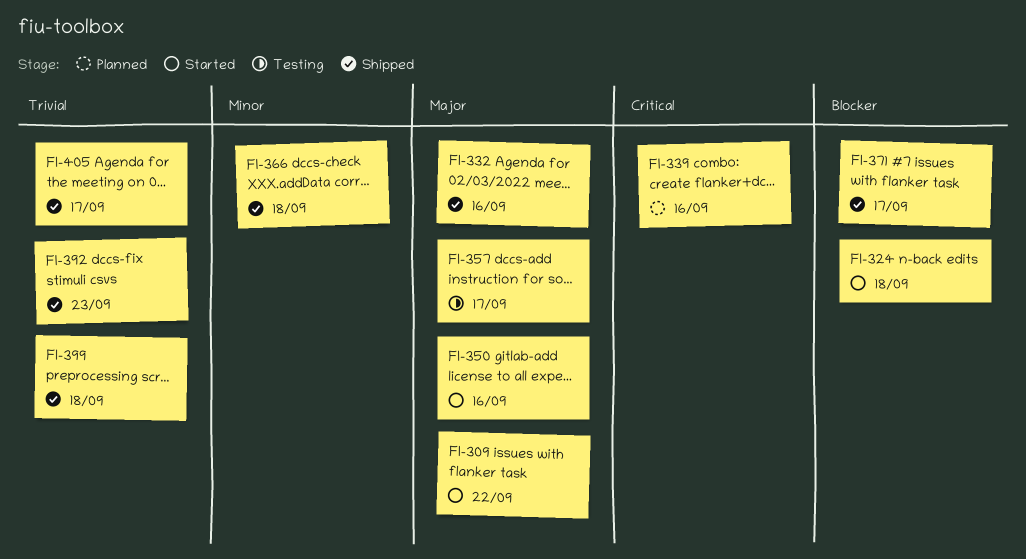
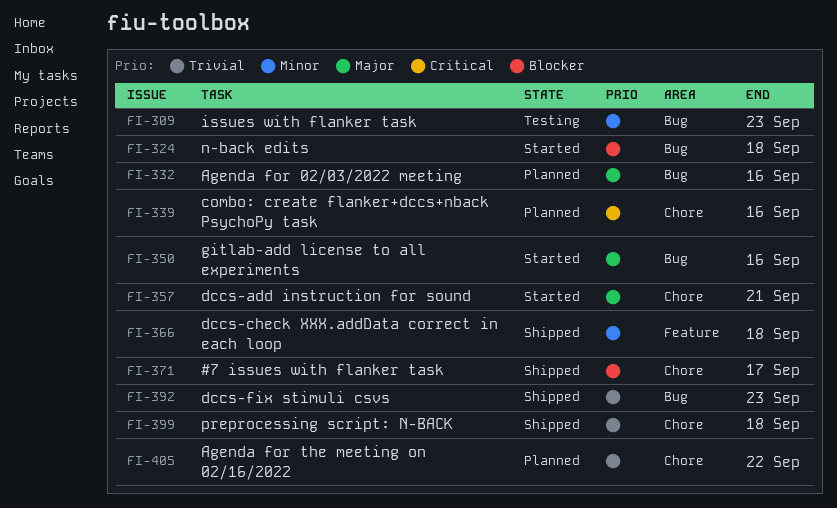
FI-309, status: Started -> Testing
FI-309, priority: Major -> Minor
FI-309, due: Sep 22 -> Sep 23
FI-332, status: Shipped -> Planned
FI-357, status: Testing -> Started
FI-357, due: Sep 17 -> Sep 21
FI-405, status: Shipped -> Planned
FI-405, due: Sep 17 -> Sep 22

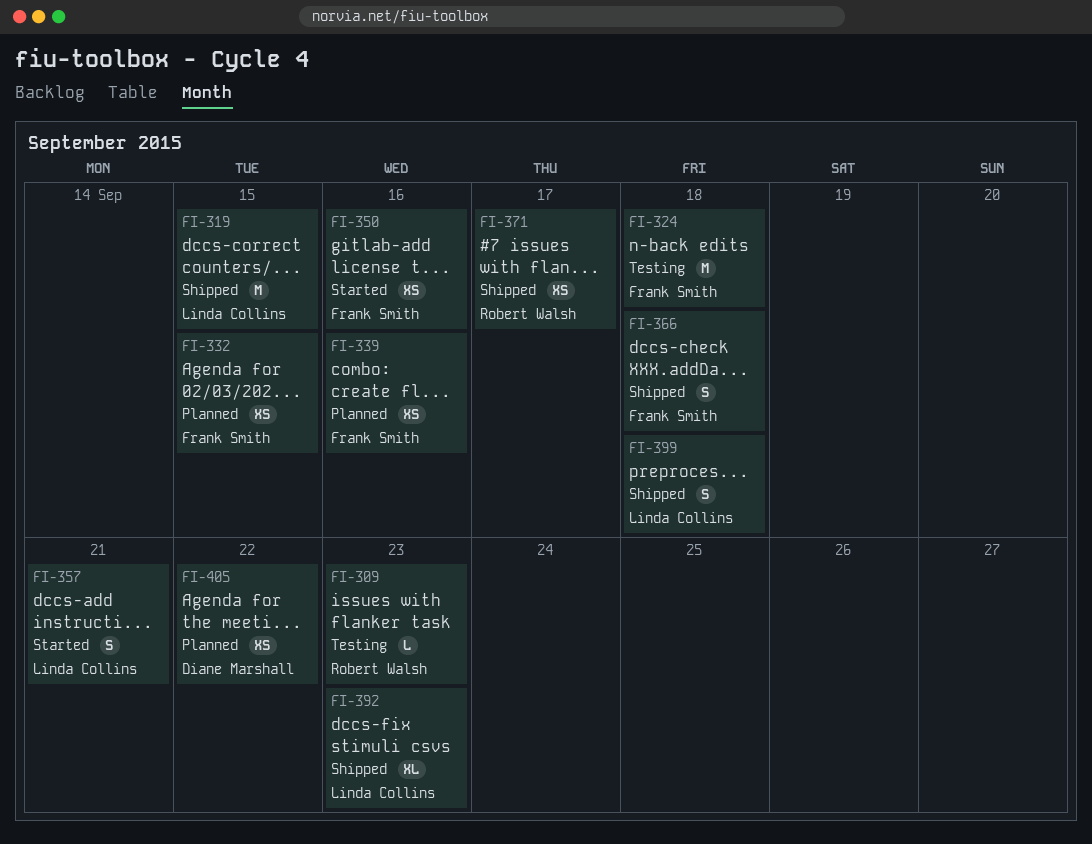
FI-319: none -> present
FI-324, status: Started -> Testing
FI-332, due: Sep 16 -> Sep 15

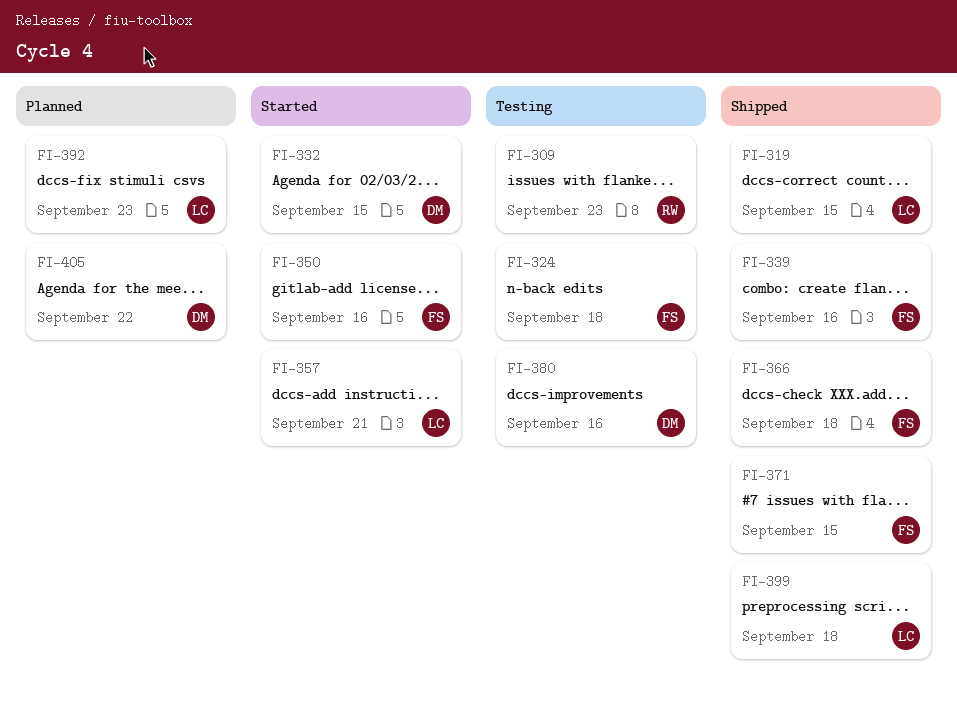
FI-332, status: Planned -> Started
FI-332, owner: Frank Smith -> Diane Marshall
FI-339, status: Planned -> Shipped
FI-371, owner: Robert Walsh -> Frank Smith
FI-371, due: Sep 17 -> Sep 15
FI-380: none -> present
FI-392, status: Shipped -> Planned

